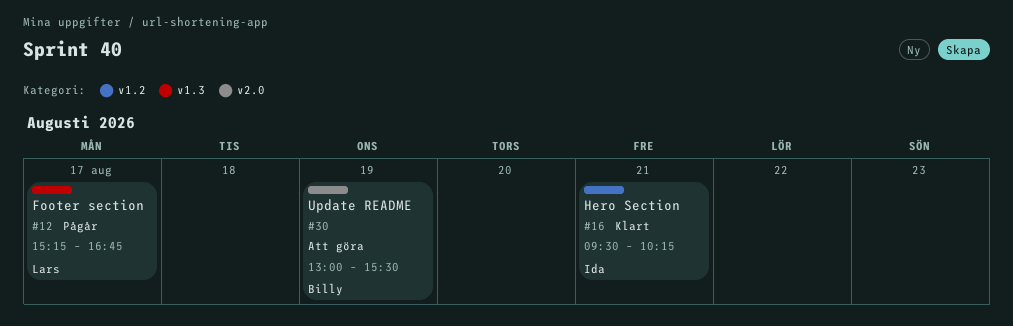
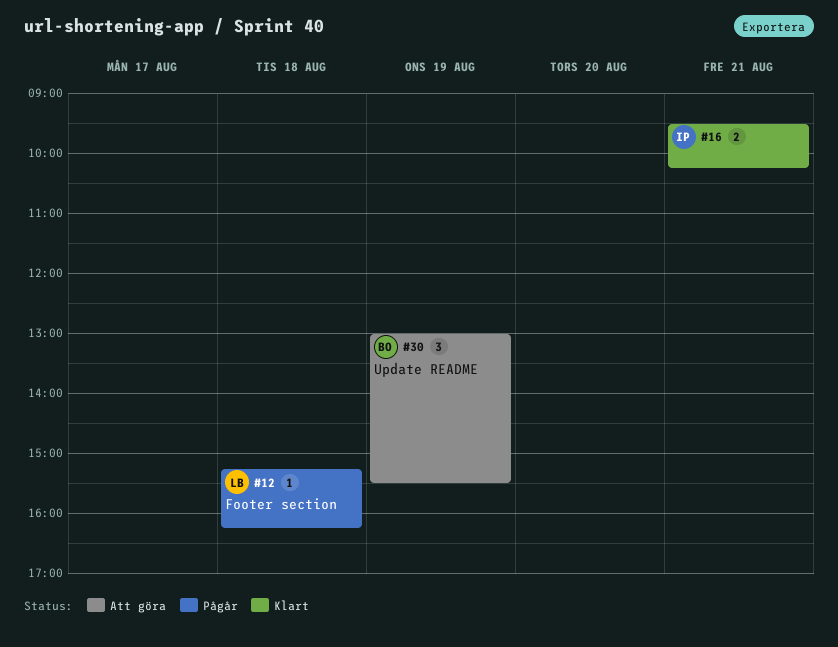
#12, day: Aug 17 -> Aug 18
#12, ends: 16:45 -> 16:15

